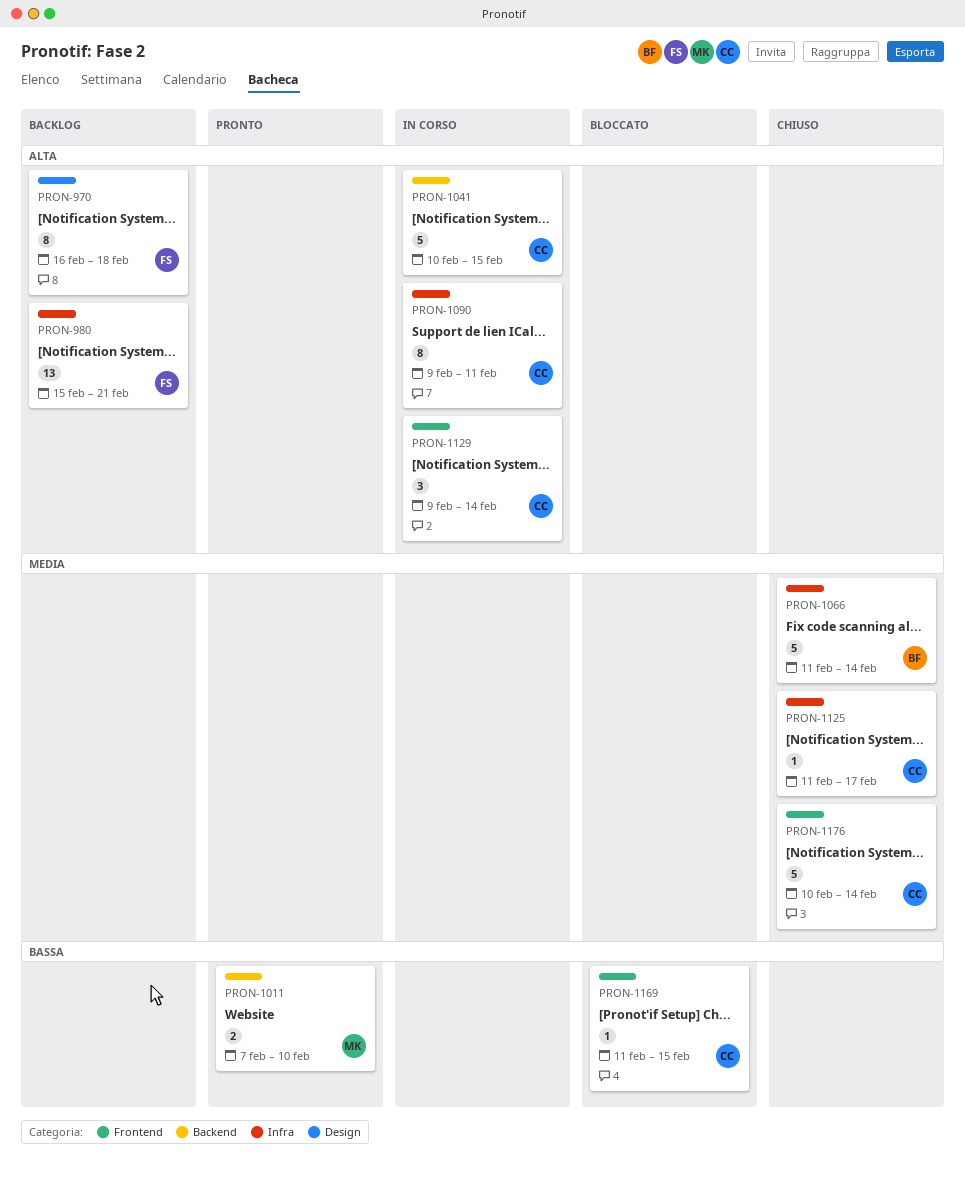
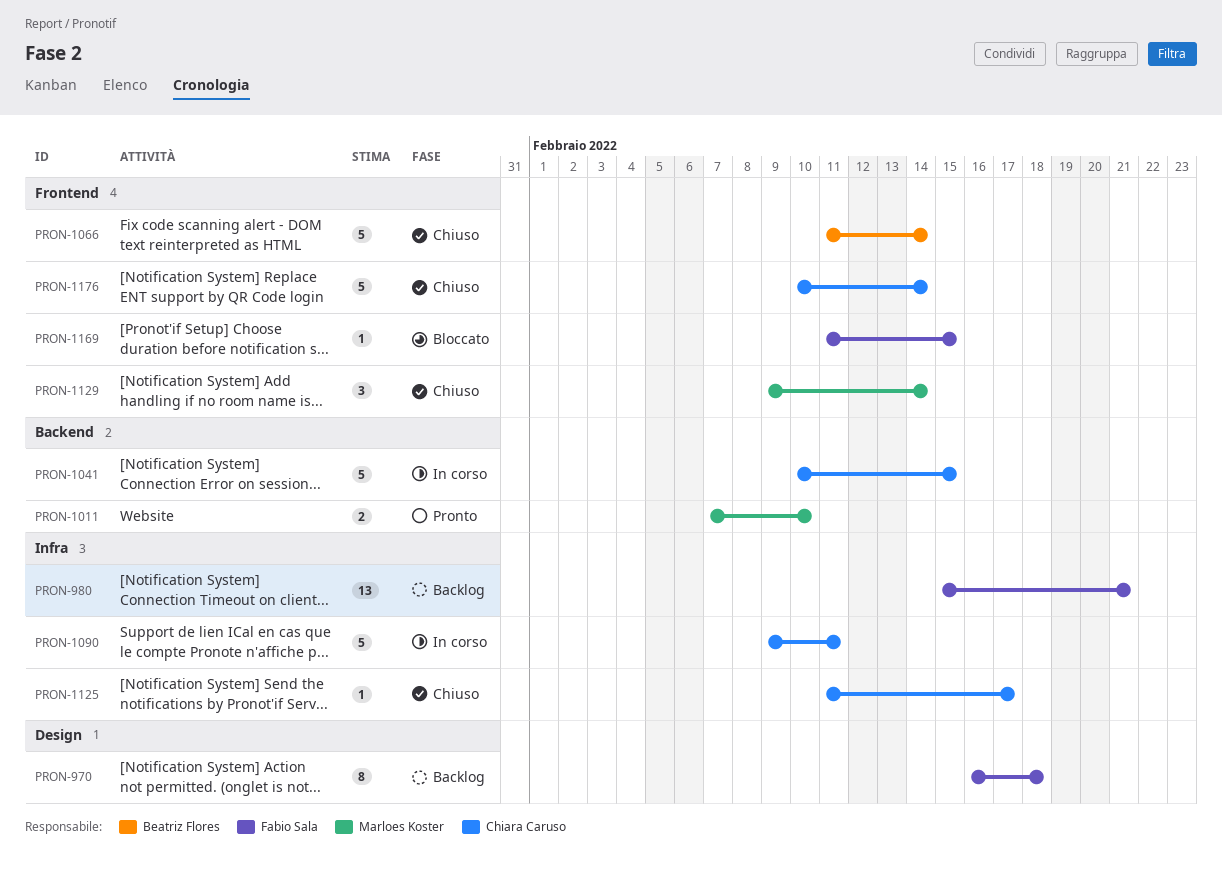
PRON-1066, label: Infra -> Frontend
PRON-1090, estimate: 8 -> 5
PRON-1129, status: In corso -> Chiuso
PRON-1129, owner: Chiara Caruso -> Marloes Koster
PRON-1169, owner: Chiara Caruso -> Fabio Sala

